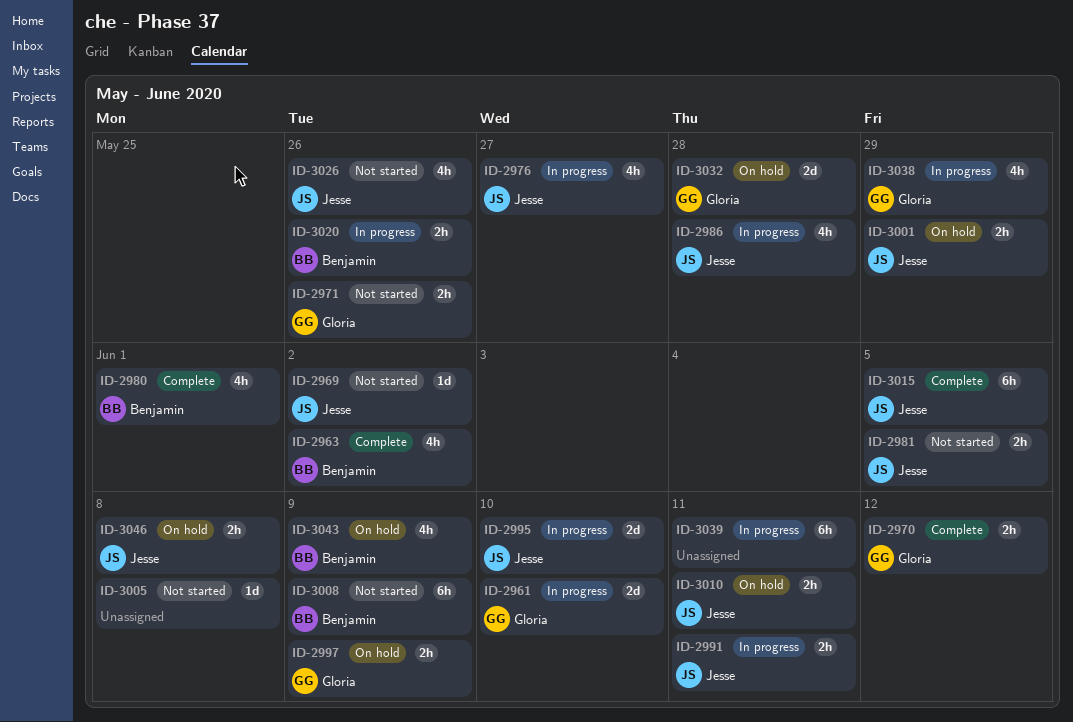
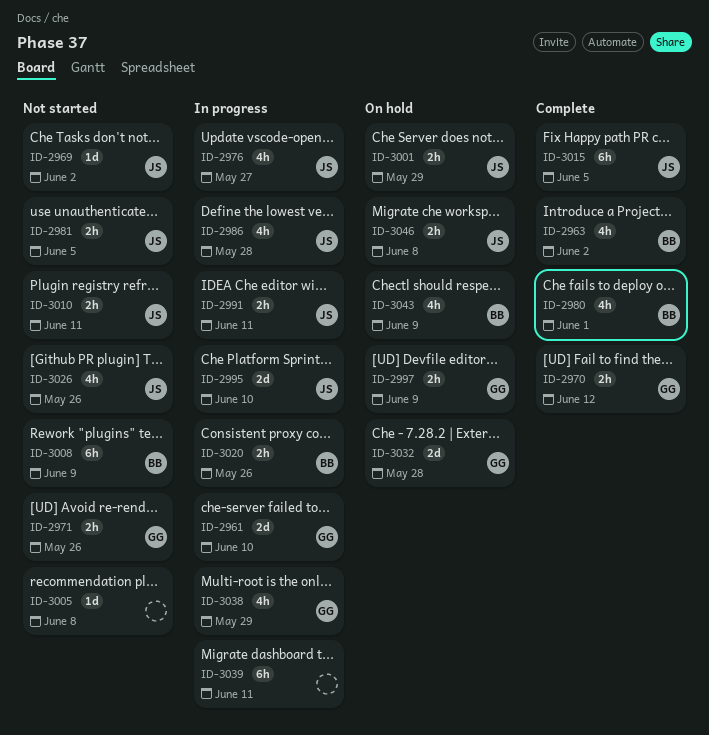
ID-3010, status: On hold -> Not started

